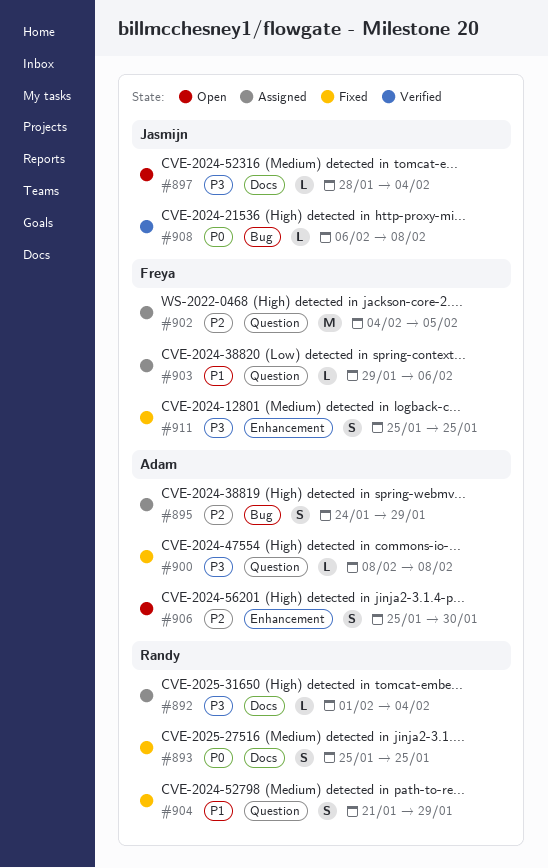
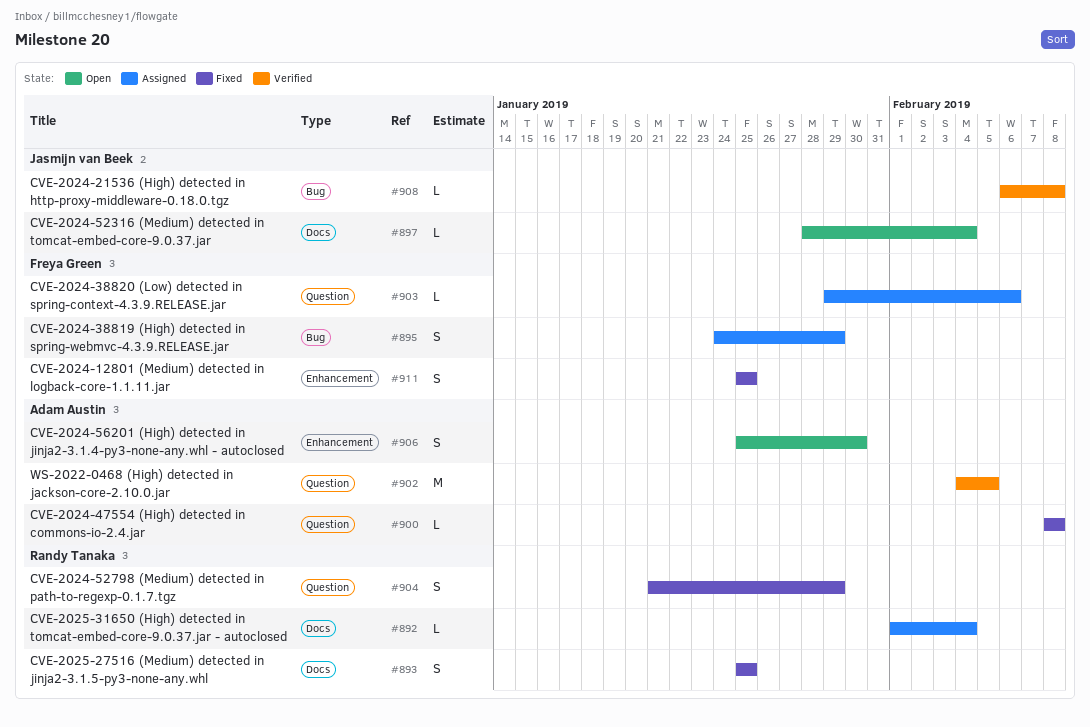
#895, owner: Adam Austin -> Freya Green
#902, status: Assigned -> Verified
#902, owner: Freya Green -> Adam Austin

